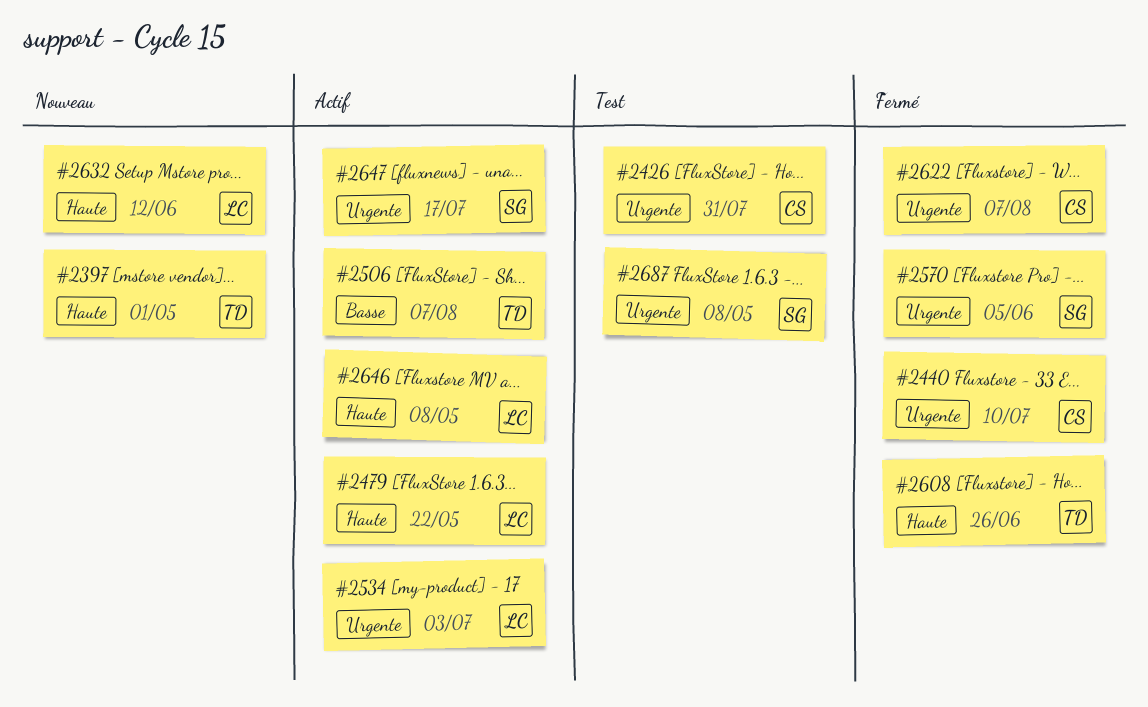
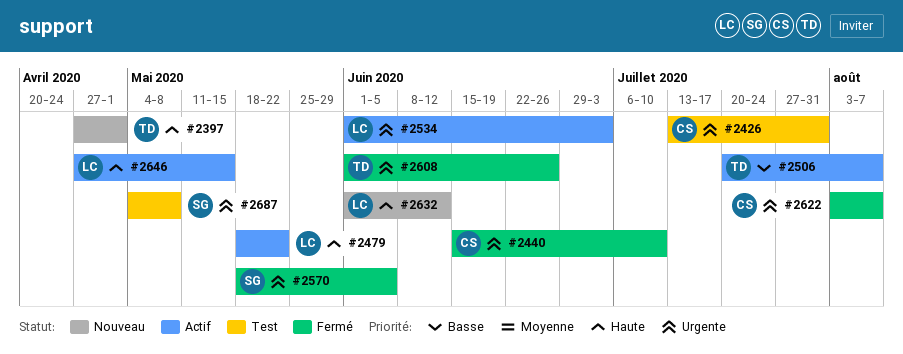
#2608, priority: Haute -> Urgente
#2646, due: May 8 -> May 15
#2647: present -> none

